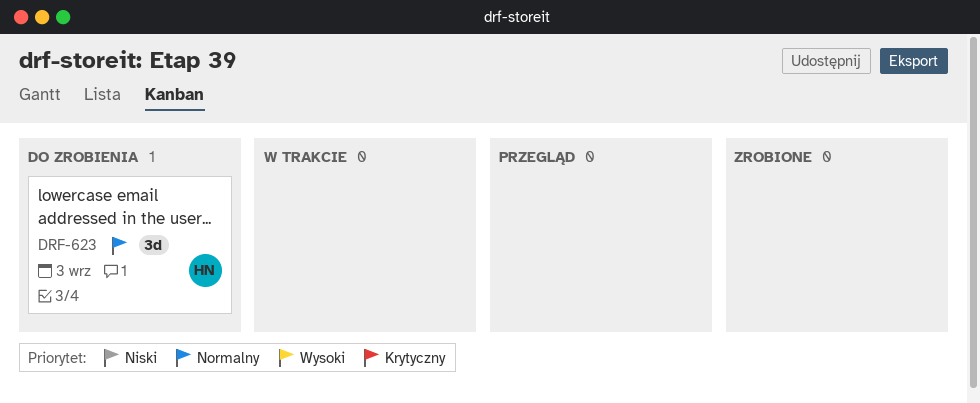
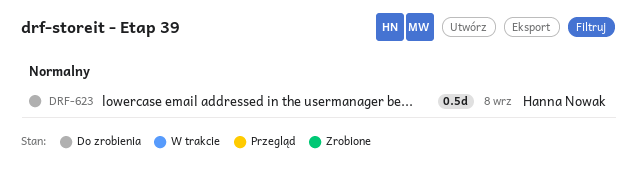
DRF-623, estimate: 3d -> 0.5d
DRF-623, due: Sep 3 -> Sep 8

